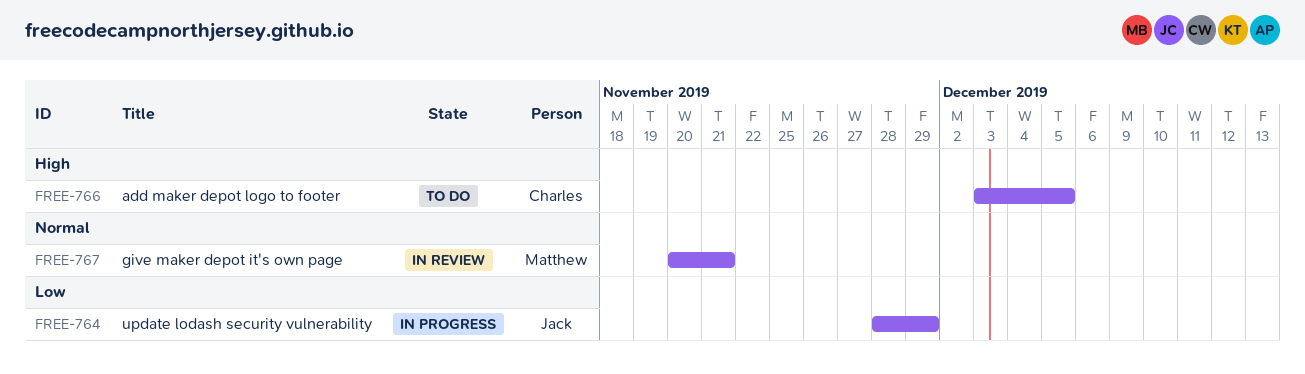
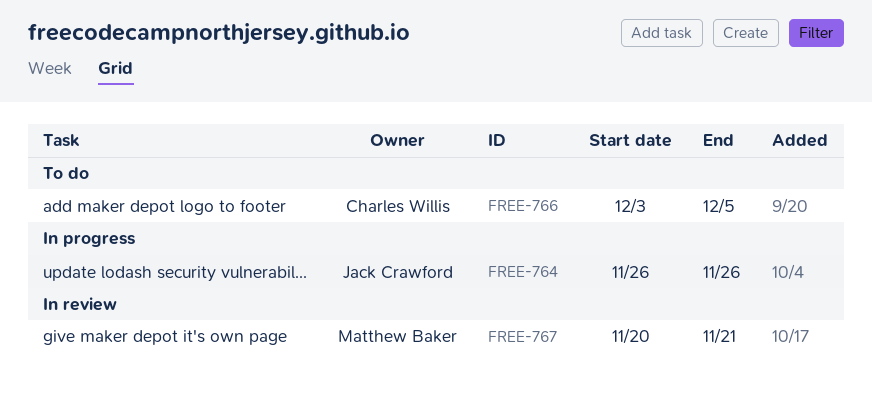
FREE-764, start: Nov 28 -> Nov 26
FREE-764, due: Nov 29 -> Nov 26

